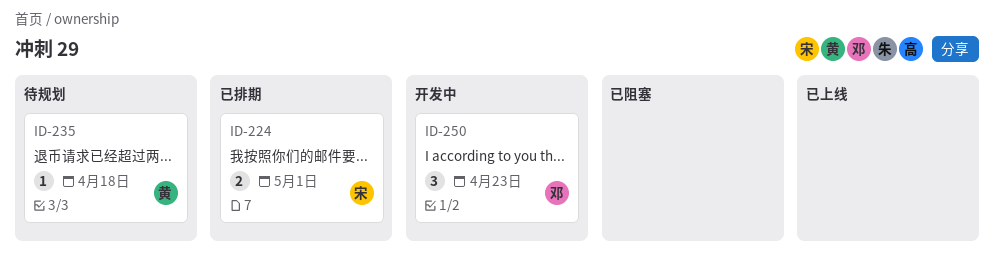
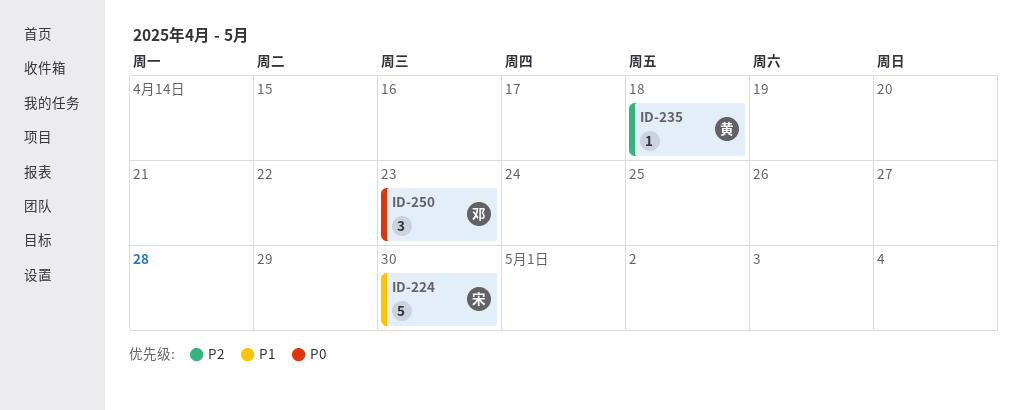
ID-224, estimate: 2 -> 5
ID-224, due: May 1 -> Apr 30

